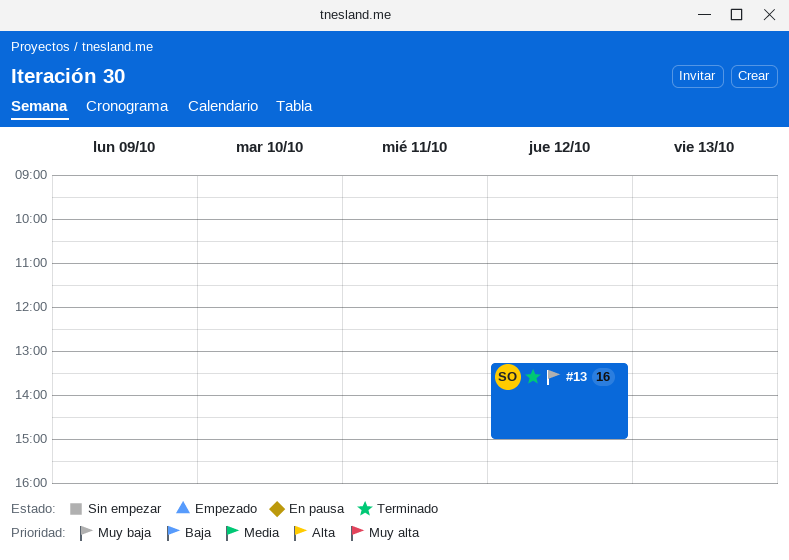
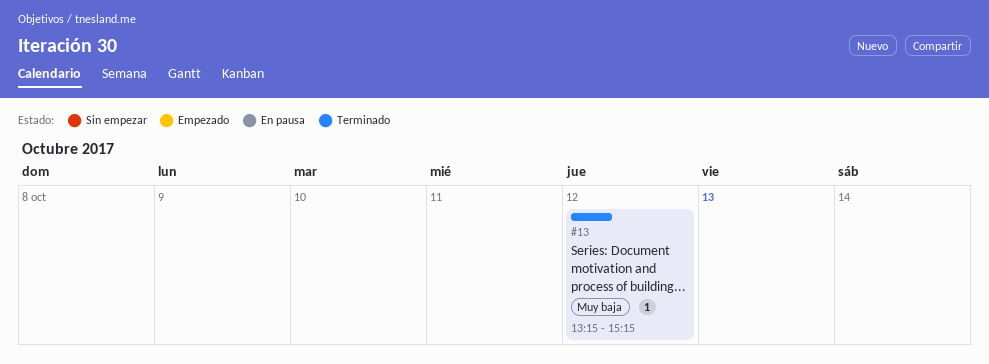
#13, estimate: 16 -> 1
#13, ends: 15:00 -> 15:15

